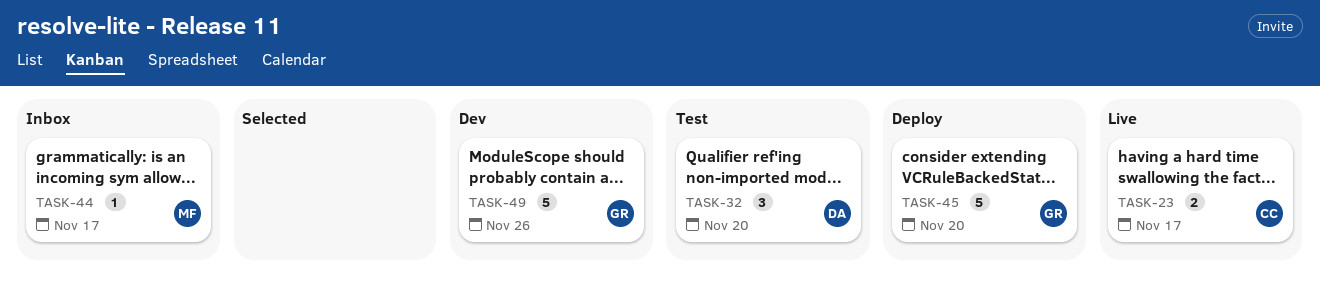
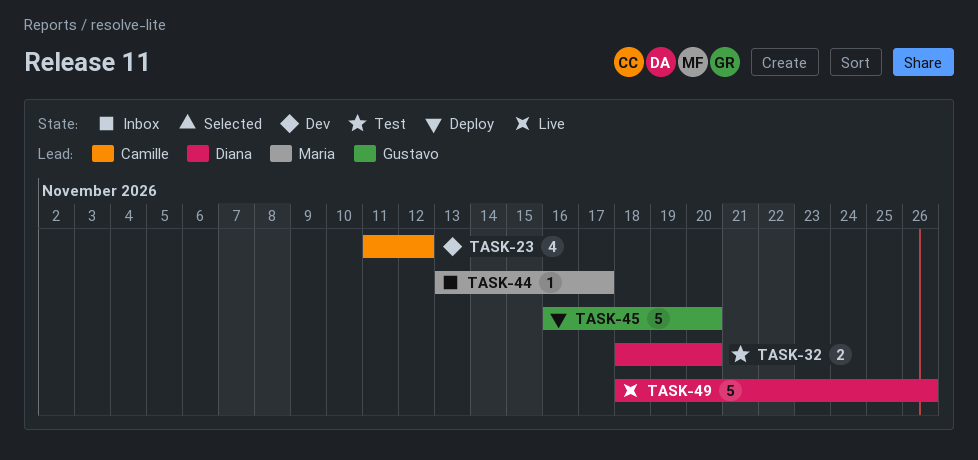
TASK-23, status: Live -> Dev
TASK-23, estimate: 2 -> 4
TASK-23, due: Nov 17 -> Nov 12
TASK-32, estimate: 3 -> 2
TASK-49, status: Dev -> Live
TASK-49, owner: Gustavo -> Diana

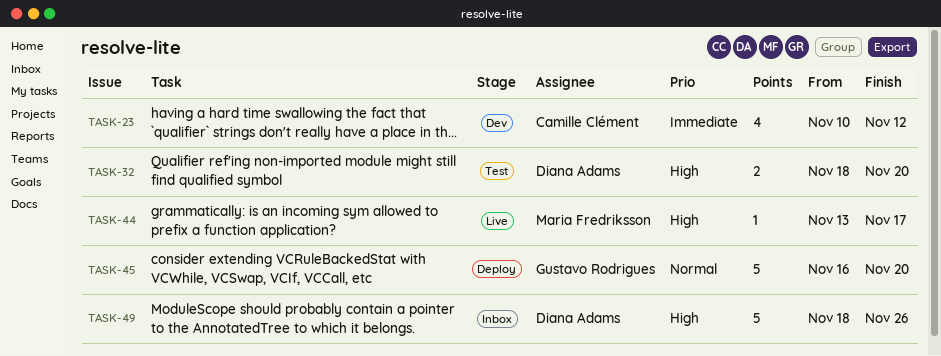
TASK-23, start: Nov 11 -> Nov 10
TASK-44, status: Inbox -> Live
TASK-49, status: Live -> Inbox

